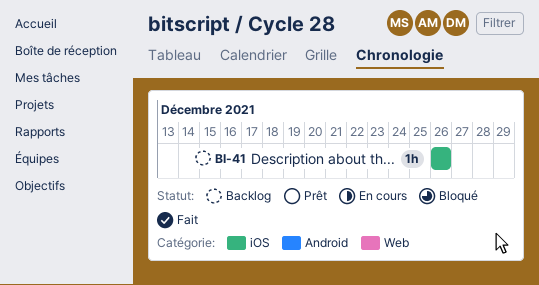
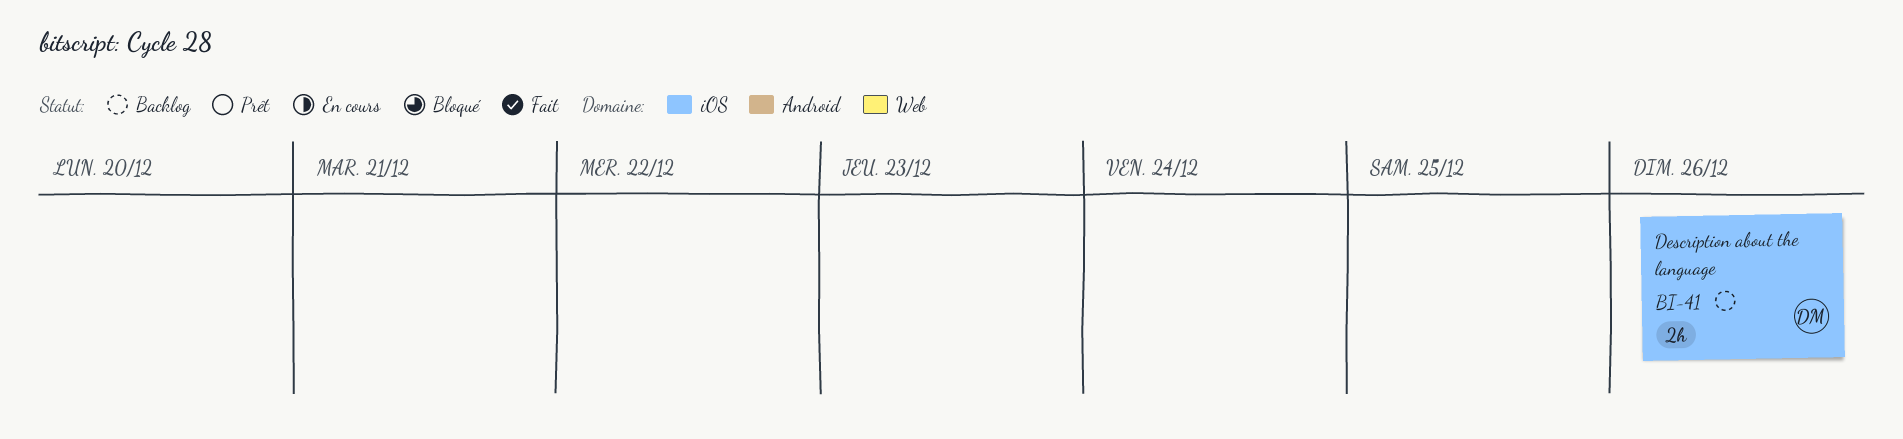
BI-41, estimate: 1h -> 2h

